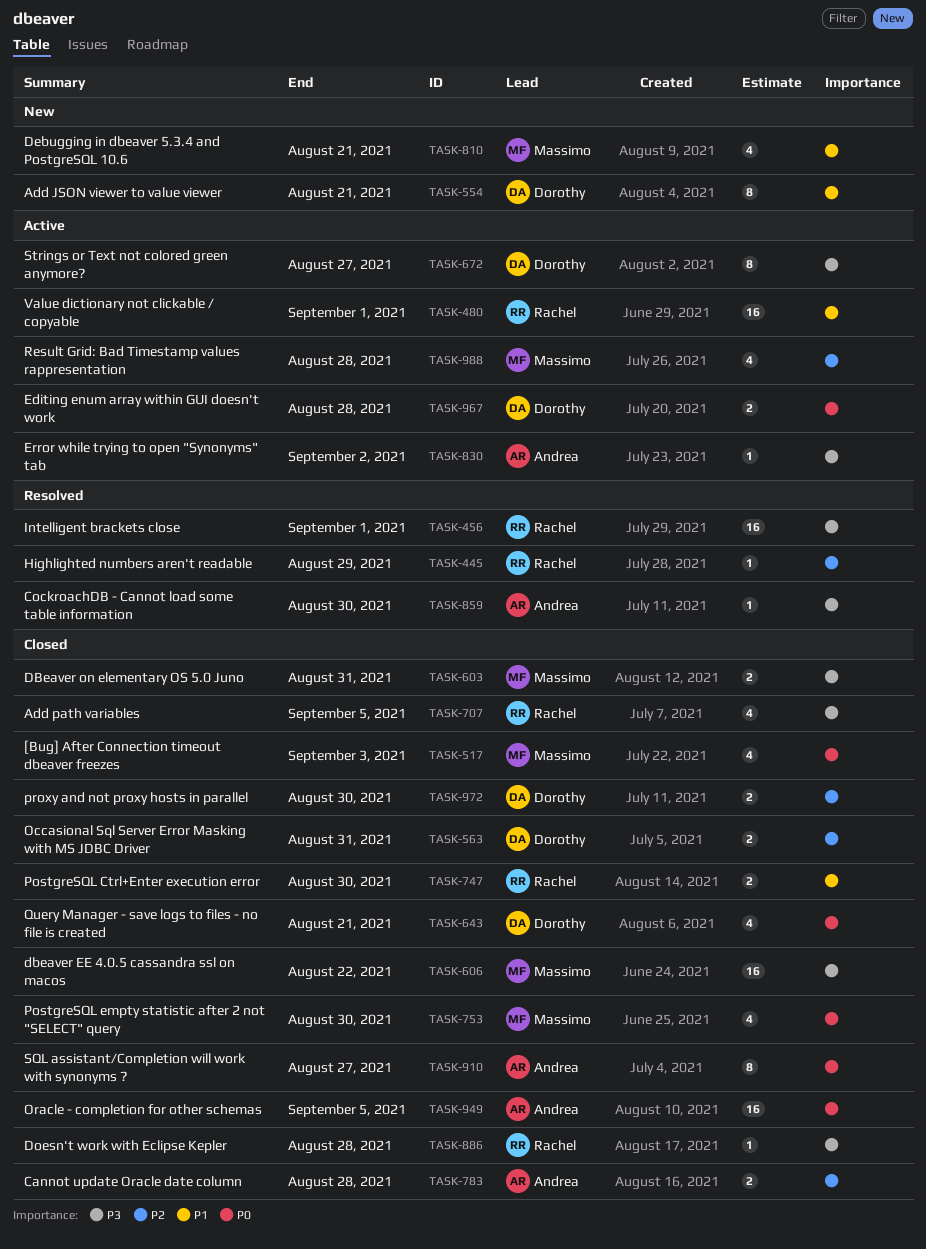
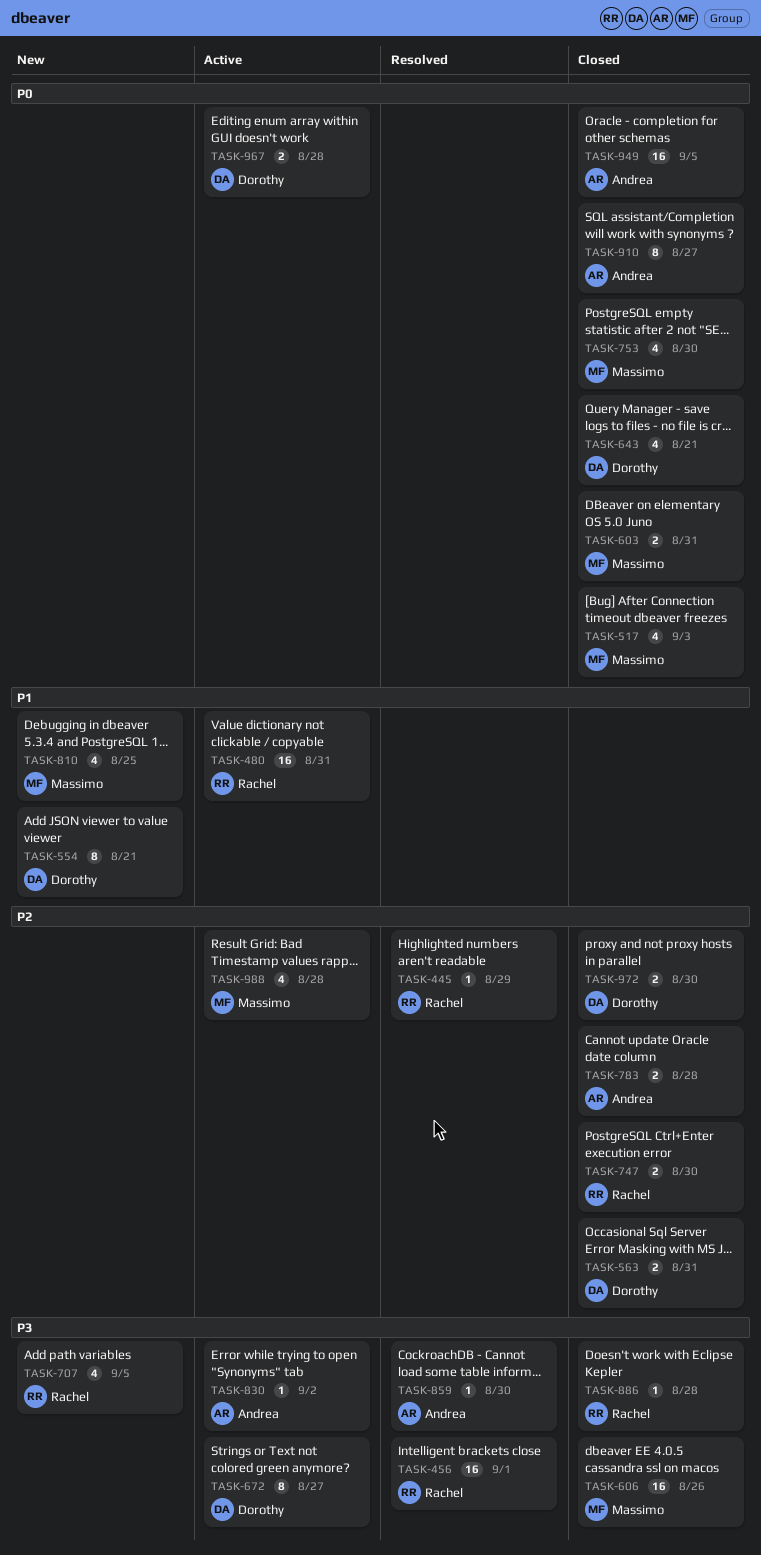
TASK-480, due: Sep 1 -> Aug 31
TASK-603, priority: P3 -> P0
TASK-606, due: Aug 22 -> Aug 26
TASK-707, status: Closed -> New
TASK-747, priority: P1 -> P2
TASK-810, due: Aug 21 -> Aug 25

